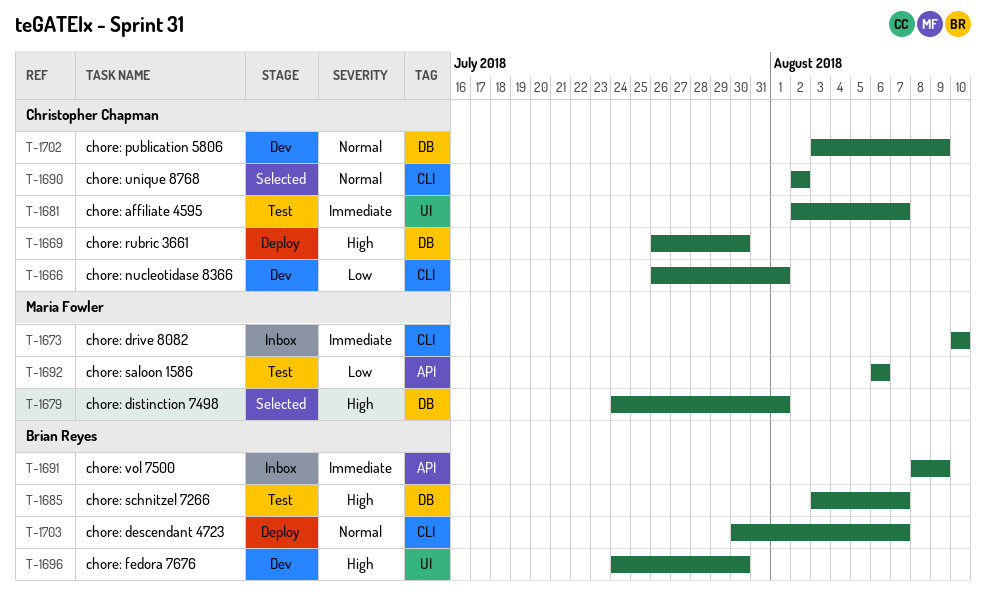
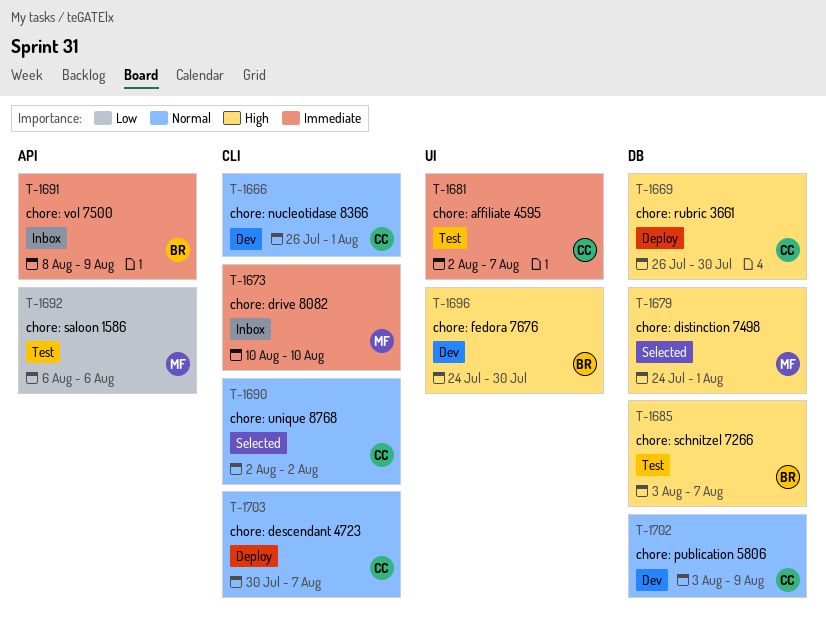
T-1666, priority: Low -> Normal
T-1703, owner: Brian Reyes -> Christopher Chapman

